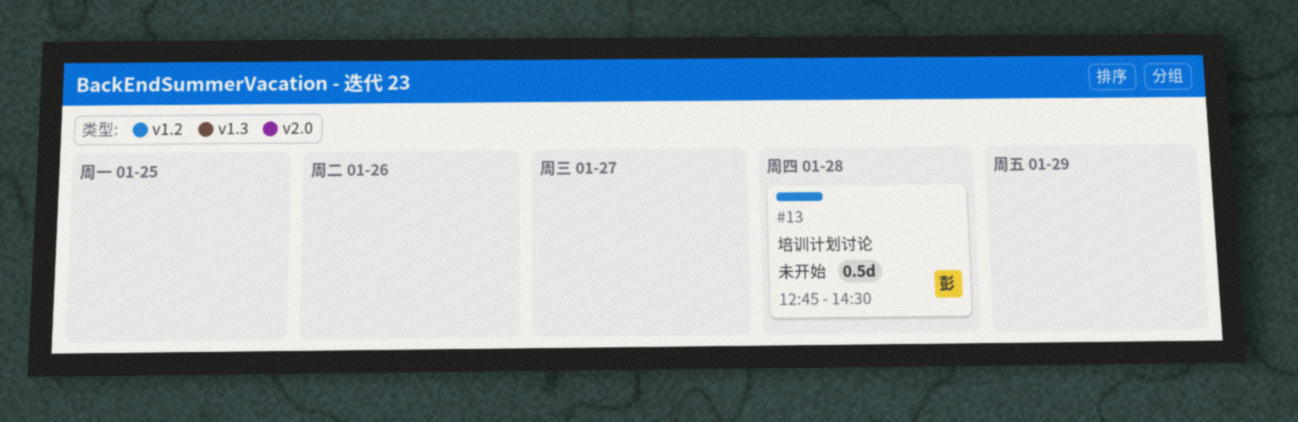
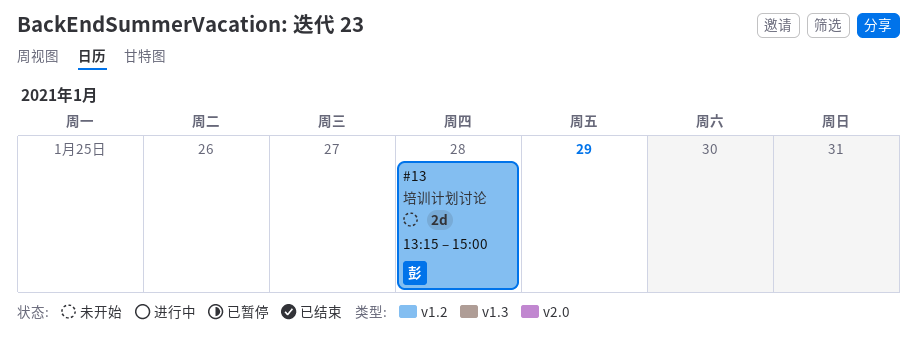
#13, estimate: 0.5d -> 2d
#13, begins: 12:45 -> 13:15
#13, ends: 14:30 -> 15:00

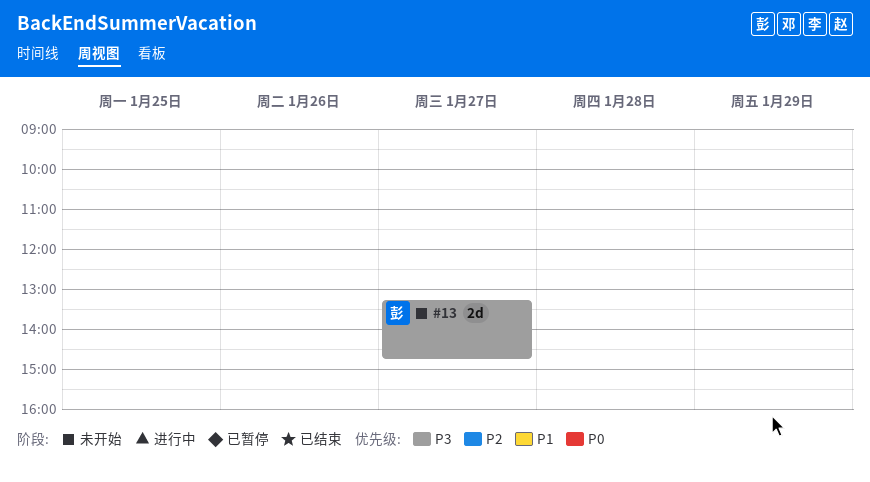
#13, day: Jan 28 -> Jan 27
#13, ends: 15:00 -> 14:45

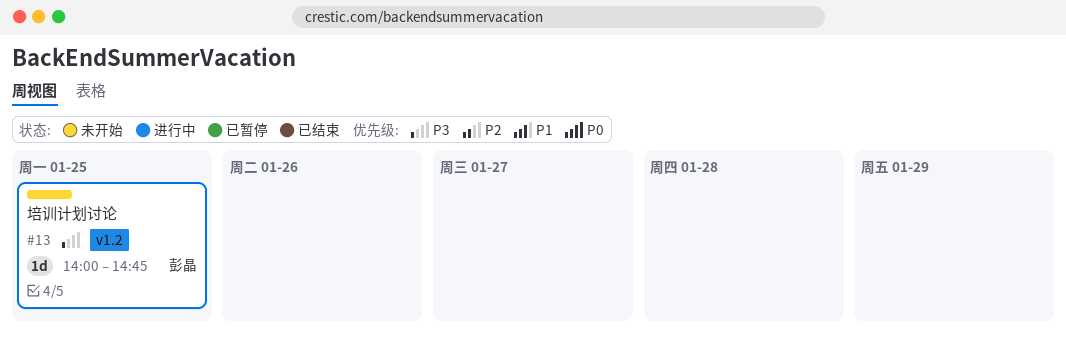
#13, estimate: 2d -> 1d
#13, day: Jan 27 -> Jan 25
#13, begins: 13:15 -> 14:00

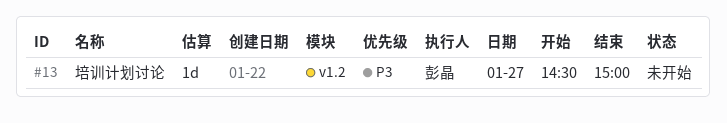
#13, day: Jan 25 -> Jan 27
#13, begins: 14:00 -> 14:30
#13, ends: 14:45 -> 15:00

